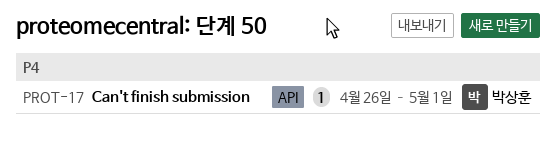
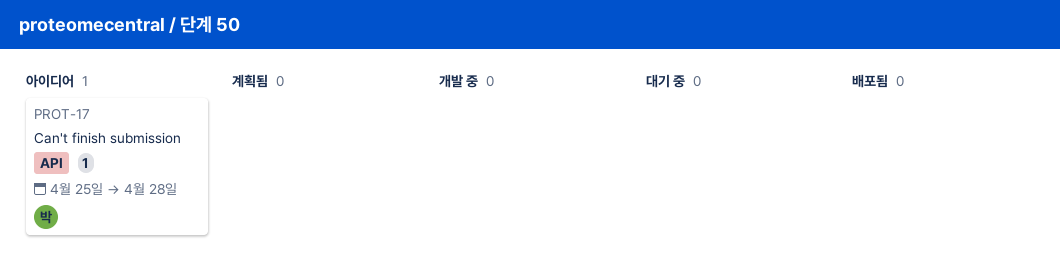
PROT-17, start: Apr 26 -> Apr 25
PROT-17, due: May 1 -> Apr 28

